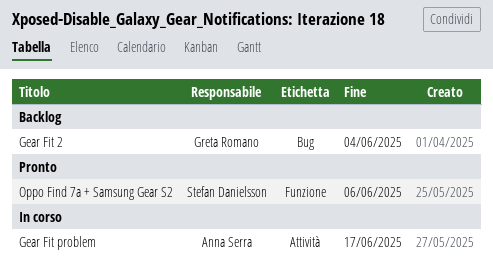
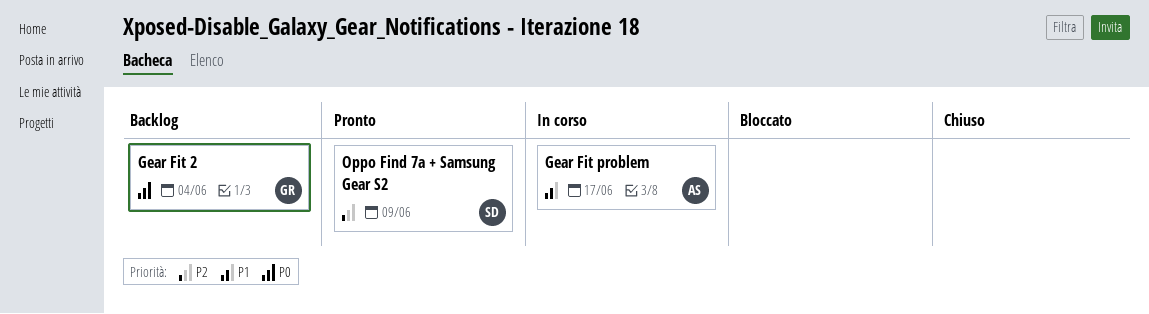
Oppo Find 7a + Samsung Gear S2, due: Jun 6 -> Jun 9

